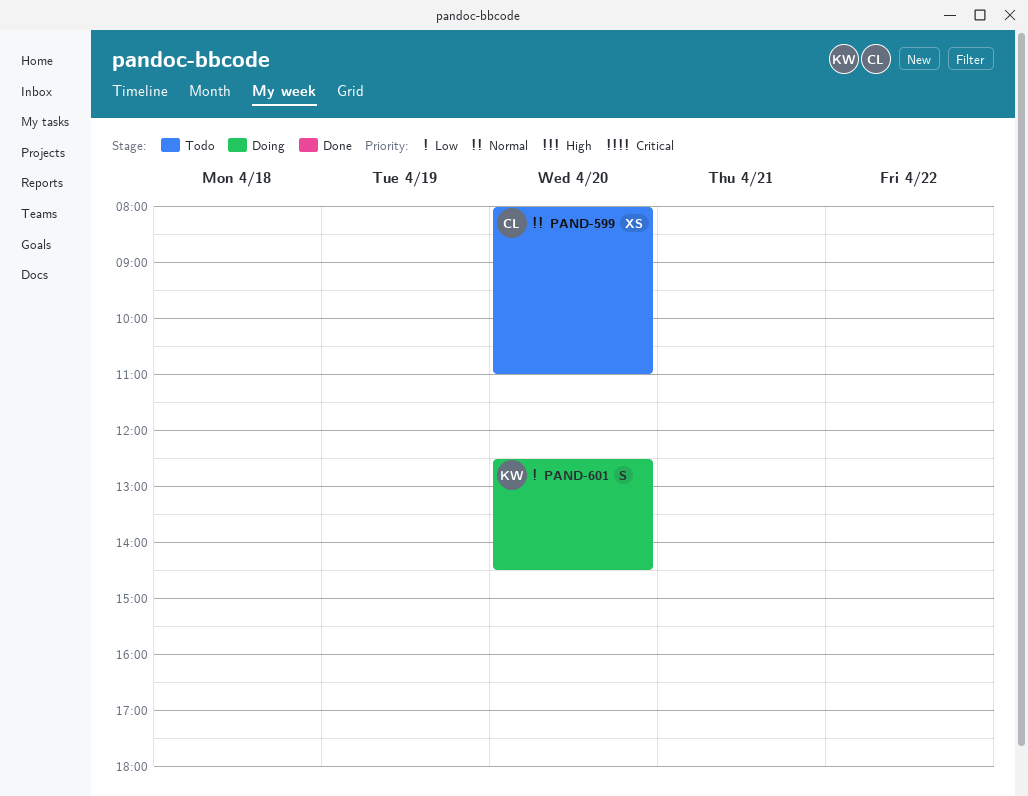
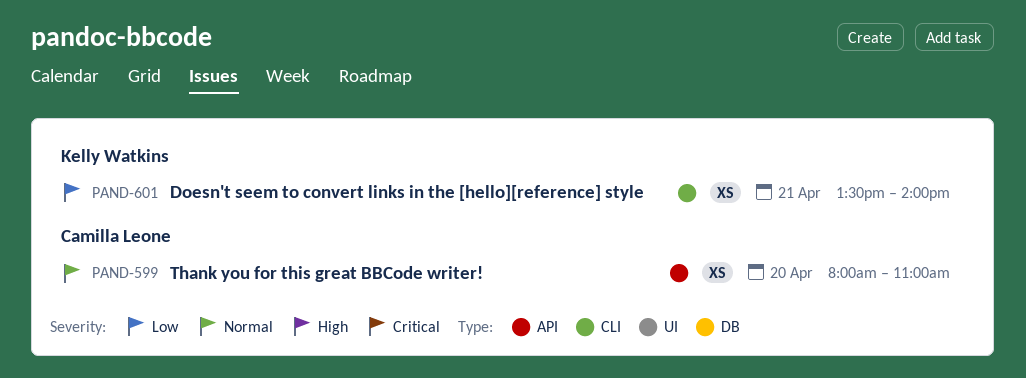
PAND-601, estimate: S -> XS
PAND-601, day: Apr 20 -> Apr 21
PAND-601, begins: 12:30 -> 13:30
PAND-601, ends: 14:30 -> 14:00

